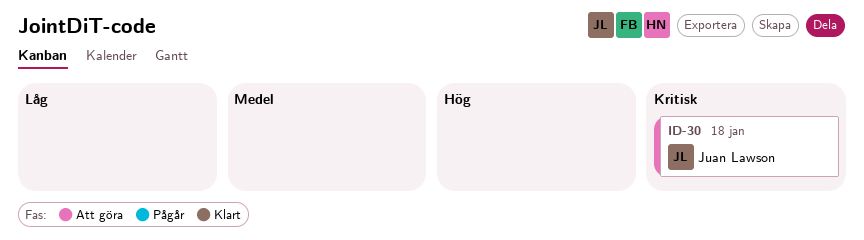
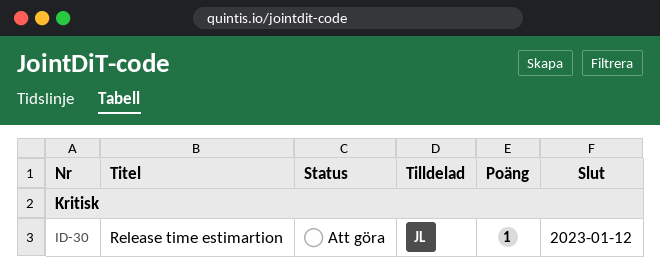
ID-30, due: Jan 18 -> Jan 12

